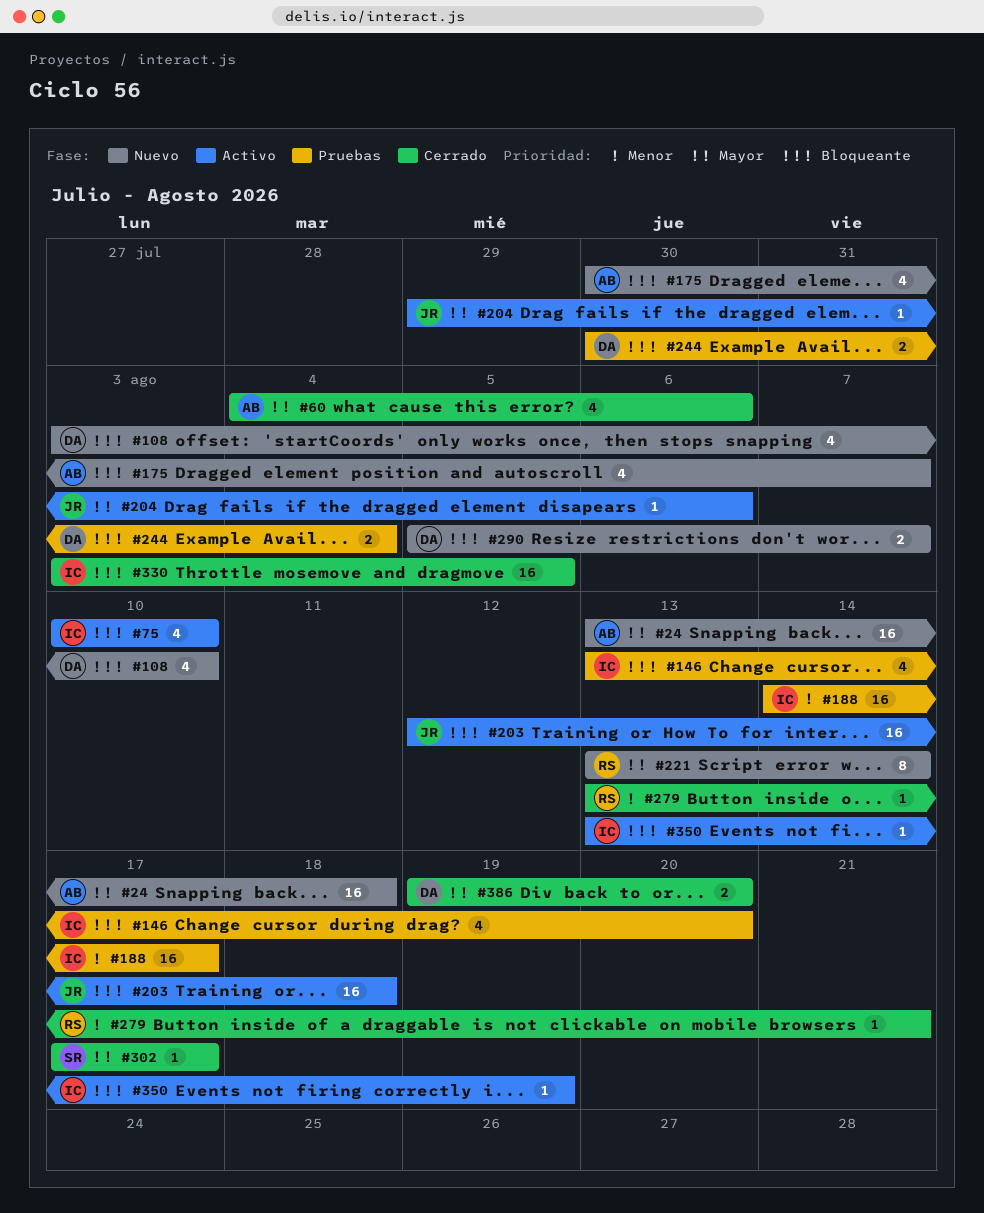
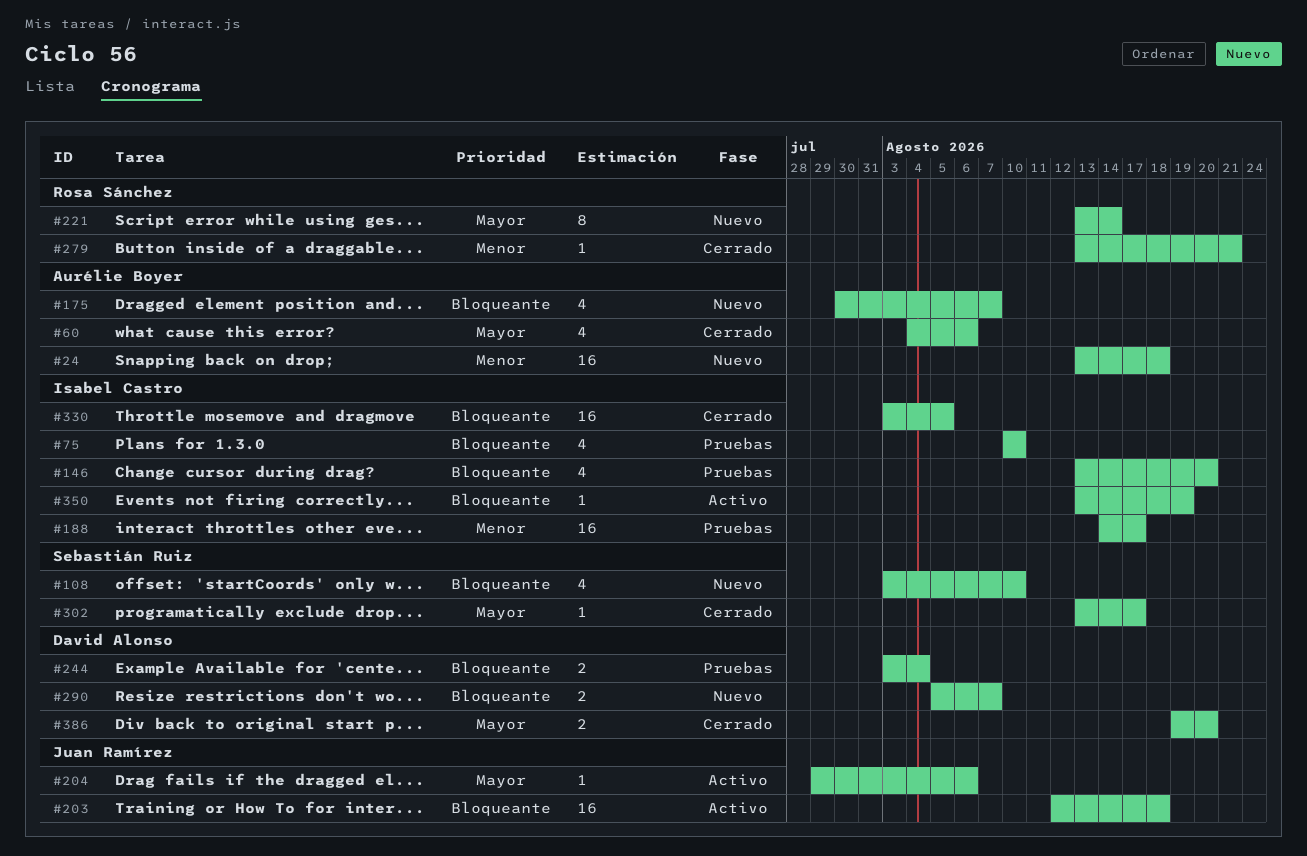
#24, priority: Mayor -> Menor
#75, status: Activo -> Pruebas
#108, owner: David Alonso -> Sebastián Ruiz
#244, start: Jul 30 -> Aug 3
#302, start: Aug 17 -> Aug 13

